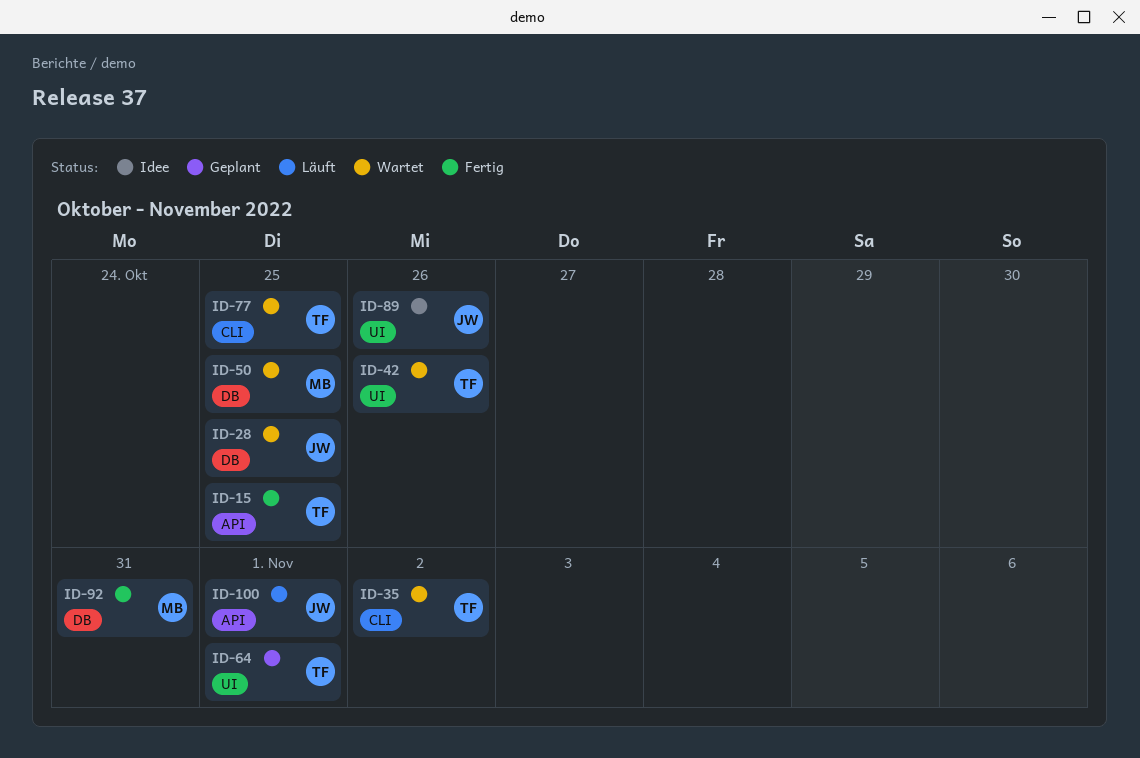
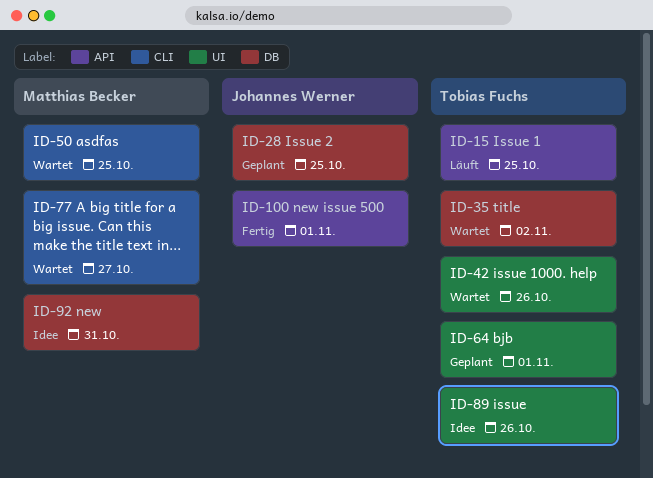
ID-15, status: Fertig -> Läuft
ID-28, status: Wartet -> Geplant
ID-35, label: CLI -> DB
ID-50, label: DB -> CLI
ID-77, owner: Tobias Fuchs -> Matthias Becker
ID-77, due: Oct 25 -> Oct 27
ID-89, owner: Johannes Werner -> Tobias Fuchs
ID-92, status: Fertig -> Idee
ID-100, status: Läuft -> Fertig

